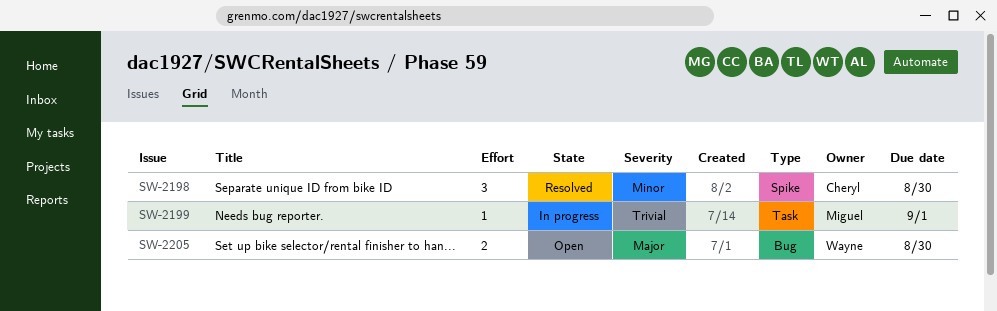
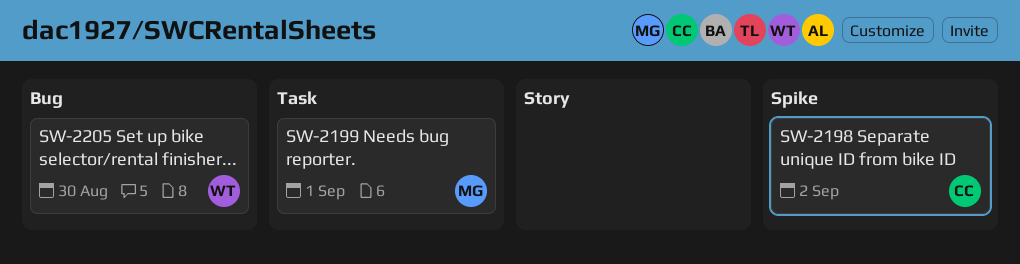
SW-2198, due: Aug 30 -> Sep 2

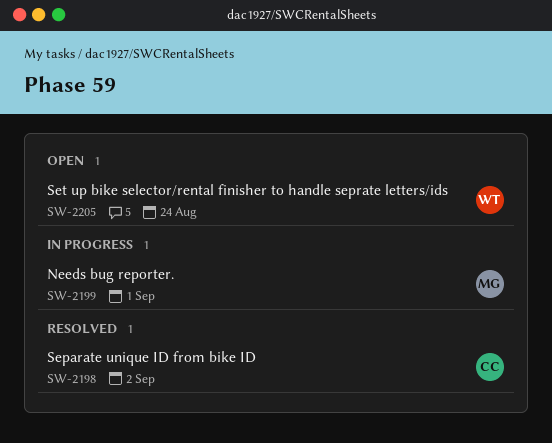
SW-2205, due: Aug 30 -> Aug 24

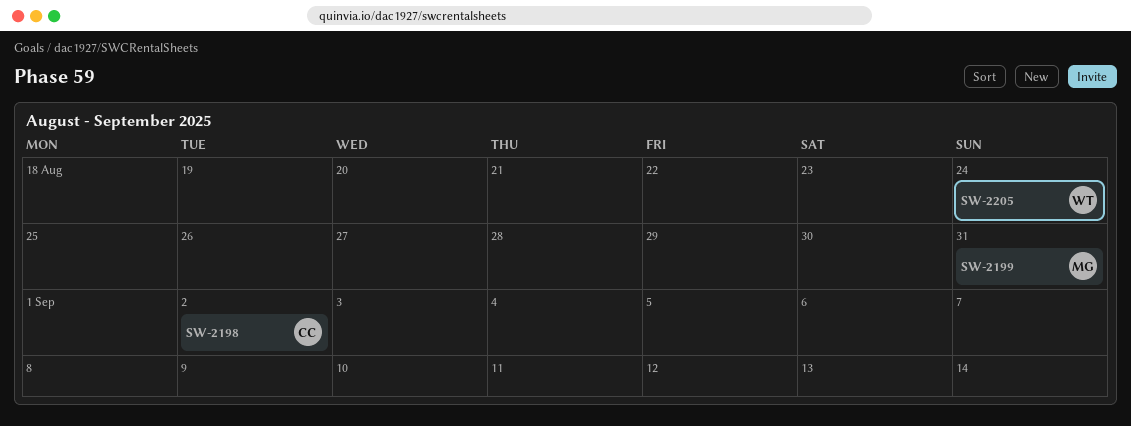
SW-2199, due: Sep 1 -> Aug 31

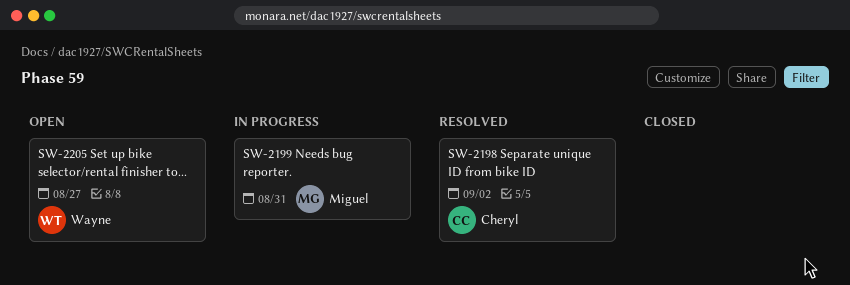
SW-2205, due: Aug 24 -> Aug 27

